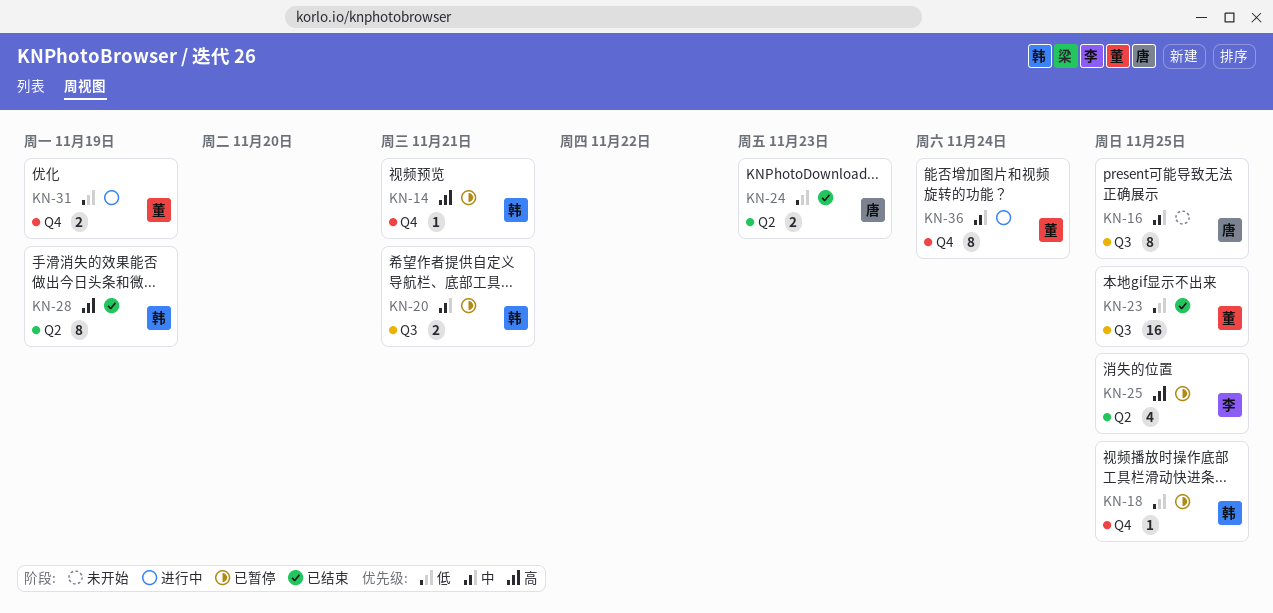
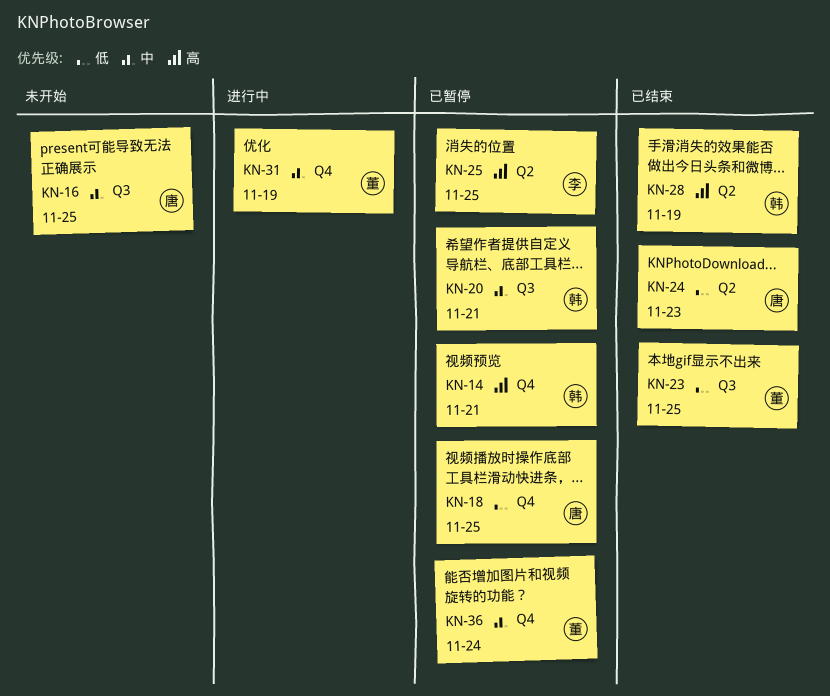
KN-18, owner: 韩 -> 唐
KN-31, priority: 低 -> 中
KN-36, status: 进行中 -> 已暂停

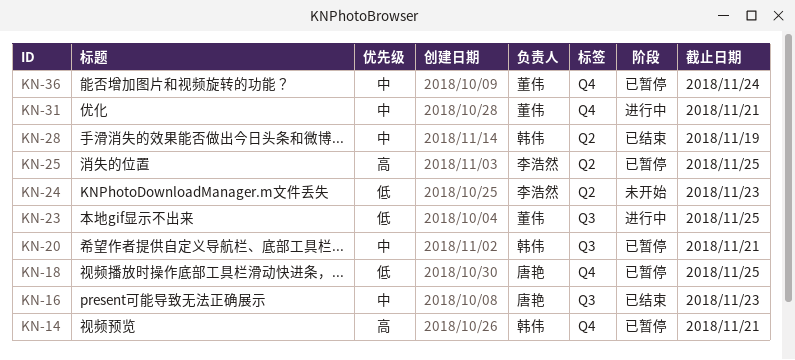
KN-16, status: 未开始 -> 已结束
KN-16, due: Nov 25 -> Nov 23
KN-23, status: 已结束 -> 进行中
KN-24, status: 已结束 -> 未开始
KN-24, owner: 唐艳 -> 李浩然
KN-28, priority: 高 -> 中
KN-31, due: Nov 19 -> Nov 21

